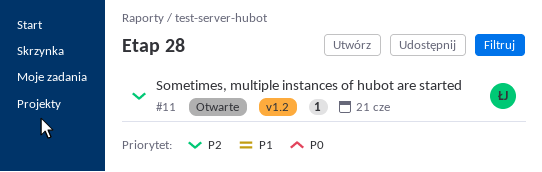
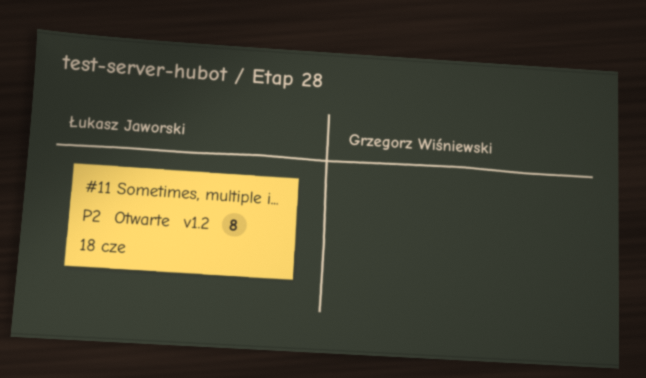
#11, estimate: 1 -> 8
#11, due: Jun 21 -> Jun 18

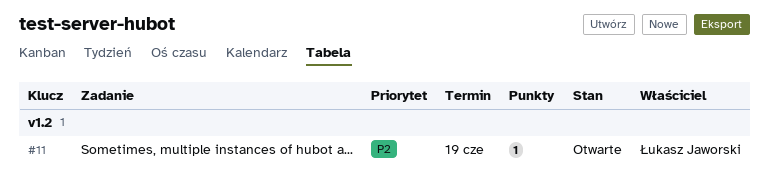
#11, estimate: 8 -> 1
#11, due: Jun 18 -> Jun 19

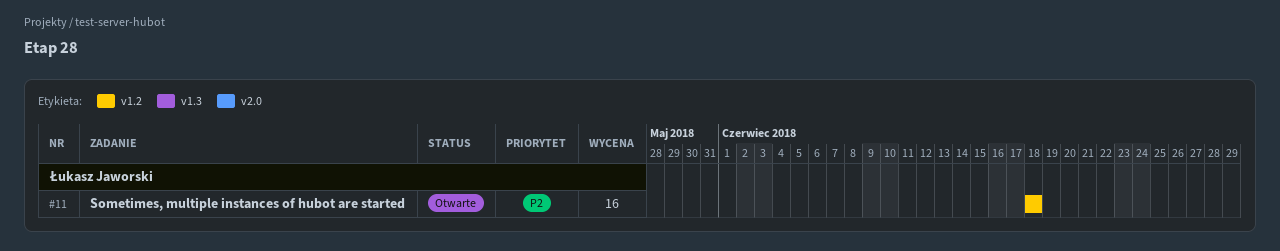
#11, estimate: 1 -> 16
#11, due: Jun 19 -> Jun 18

